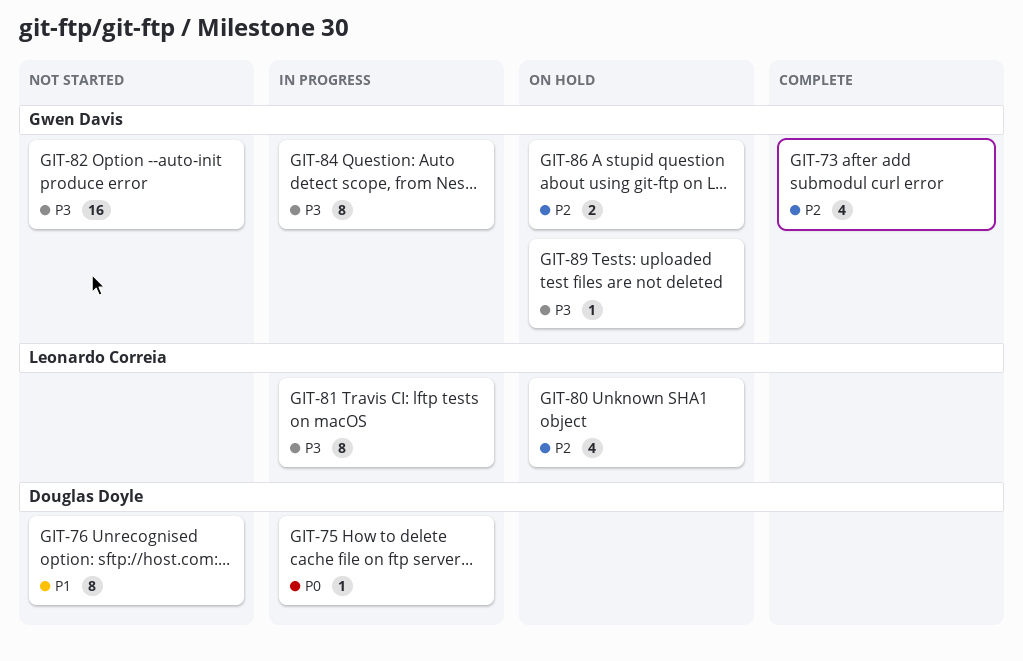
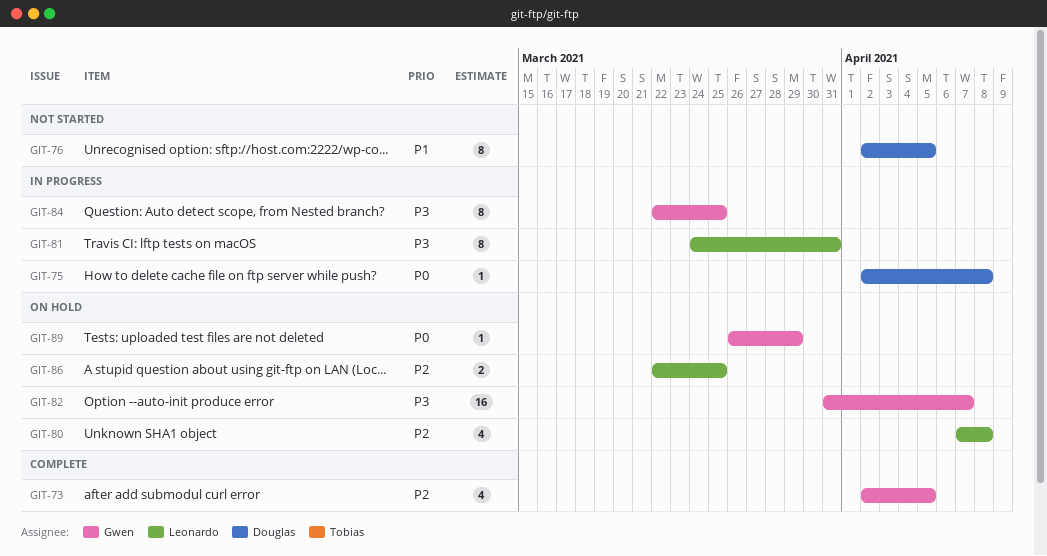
GIT-82, status: Not started -> On hold
GIT-86, owner: Gwen Davis -> Leonardo Correia
GIT-89, priority: P3 -> P0

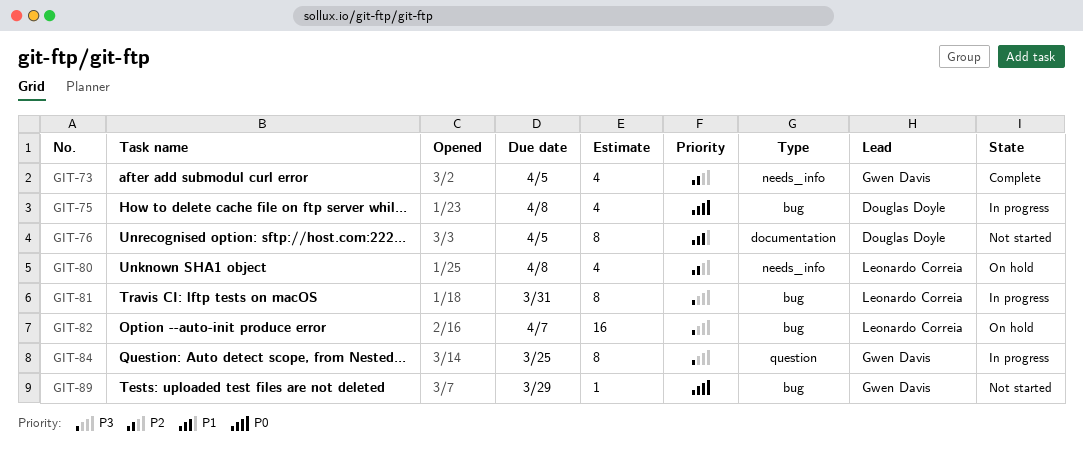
GIT-75, estimate: 1 -> 4
GIT-82, owner: Gwen Davis -> Leonardo Correia
GIT-86: present -> none
GIT-89, status: On hold -> Not started

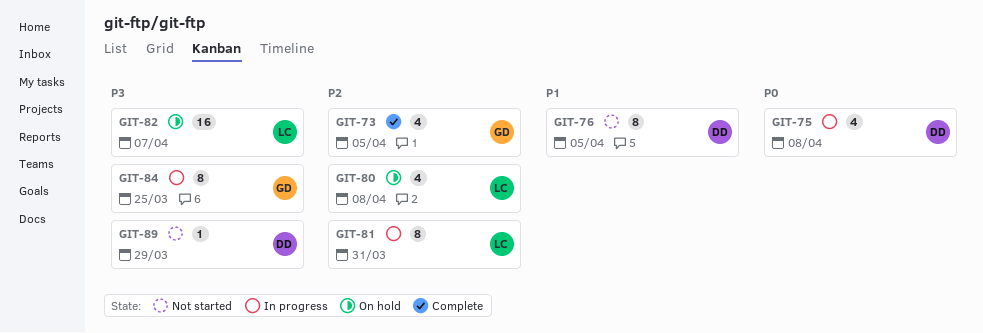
GIT-81, priority: P3 -> P2
GIT-89, owner: Gwen Davis -> Douglas Doyle
GIT-89, priority: P0 -> P3

